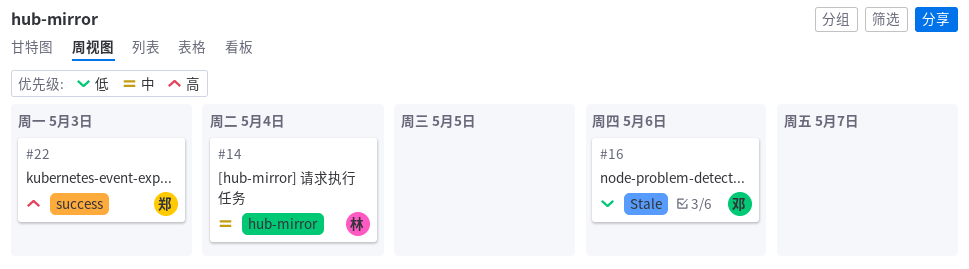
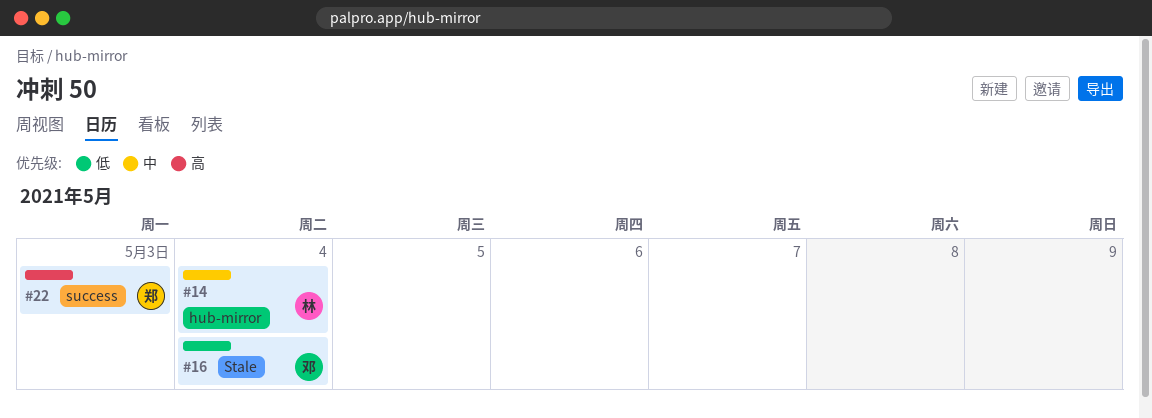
#16, due: May 6 -> May 4

